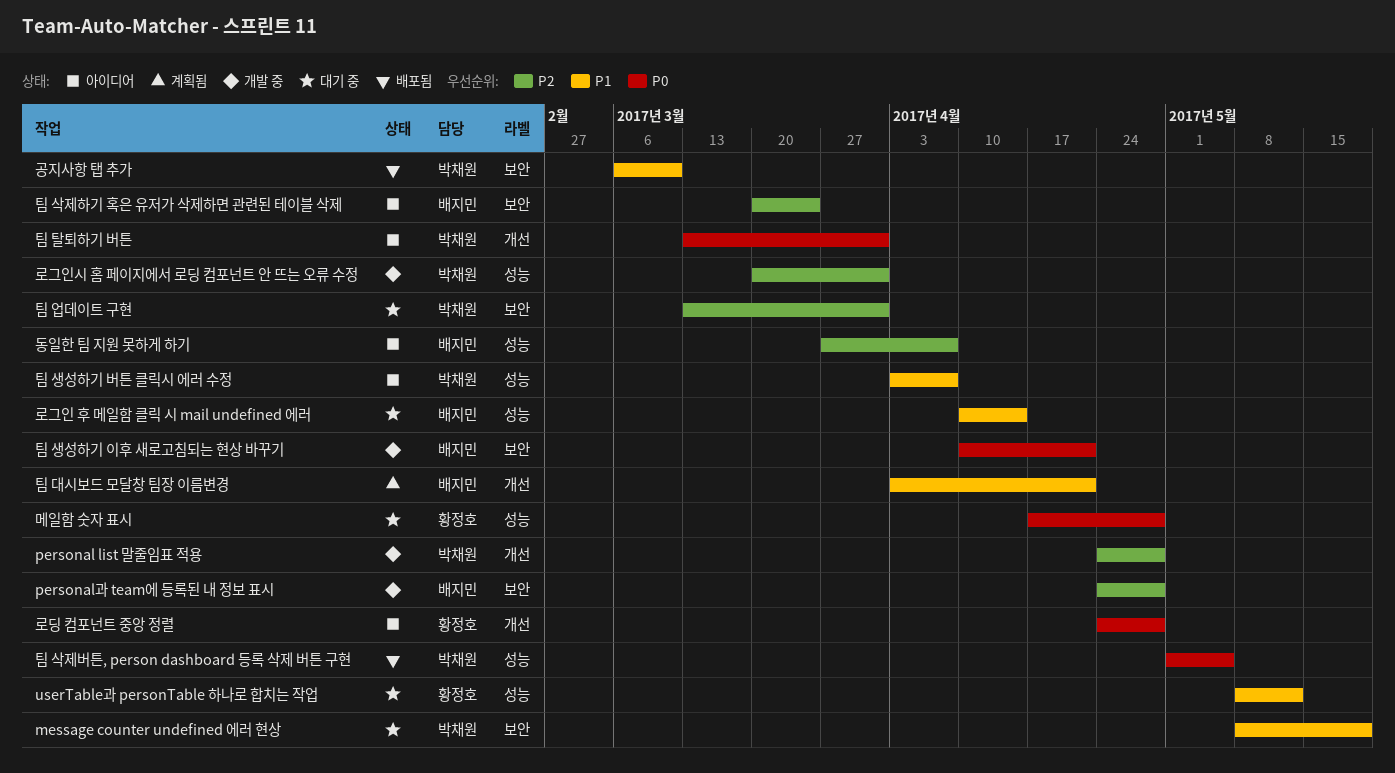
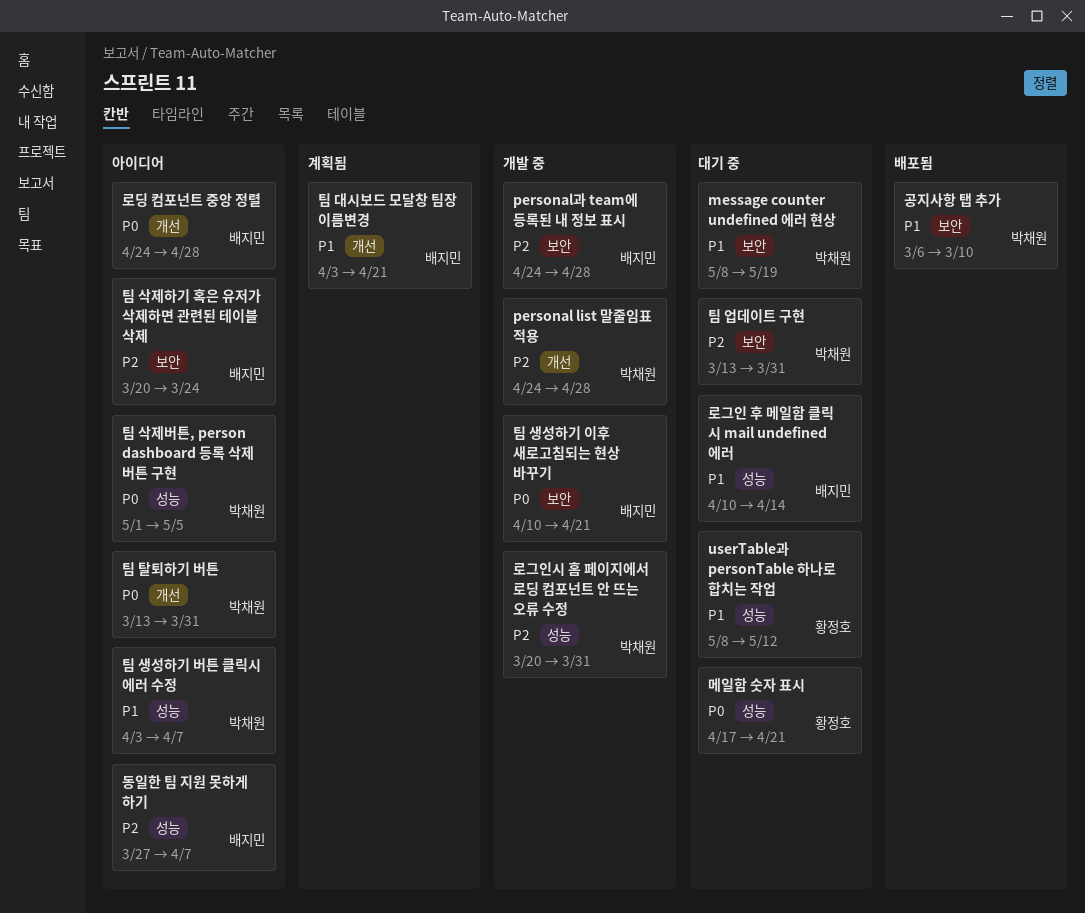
로딩 컴포넌트 중앙 정렬, owner: 황정호 -> 배지민
메일함 숫자 표시, due: Apr 28 -> Apr 21
팀 삭제버튼, person dashboard 등록 삭제 버튼 구현, status: 배포됨 -> 아이디어

